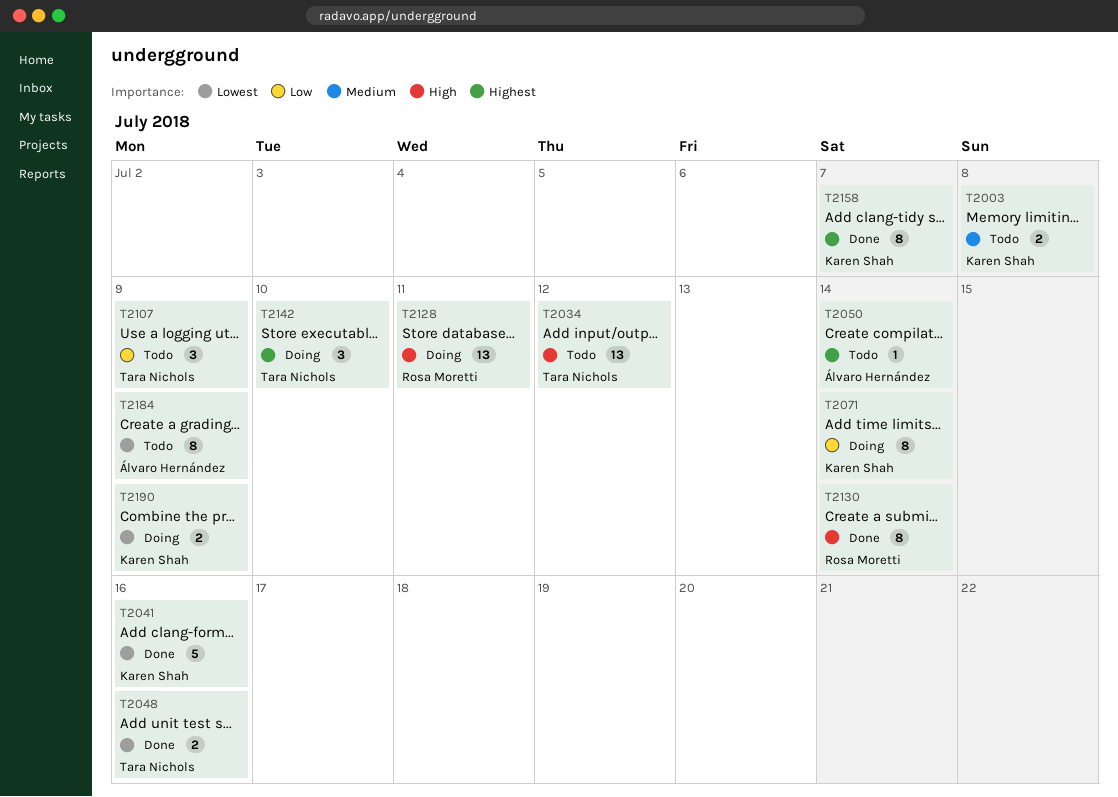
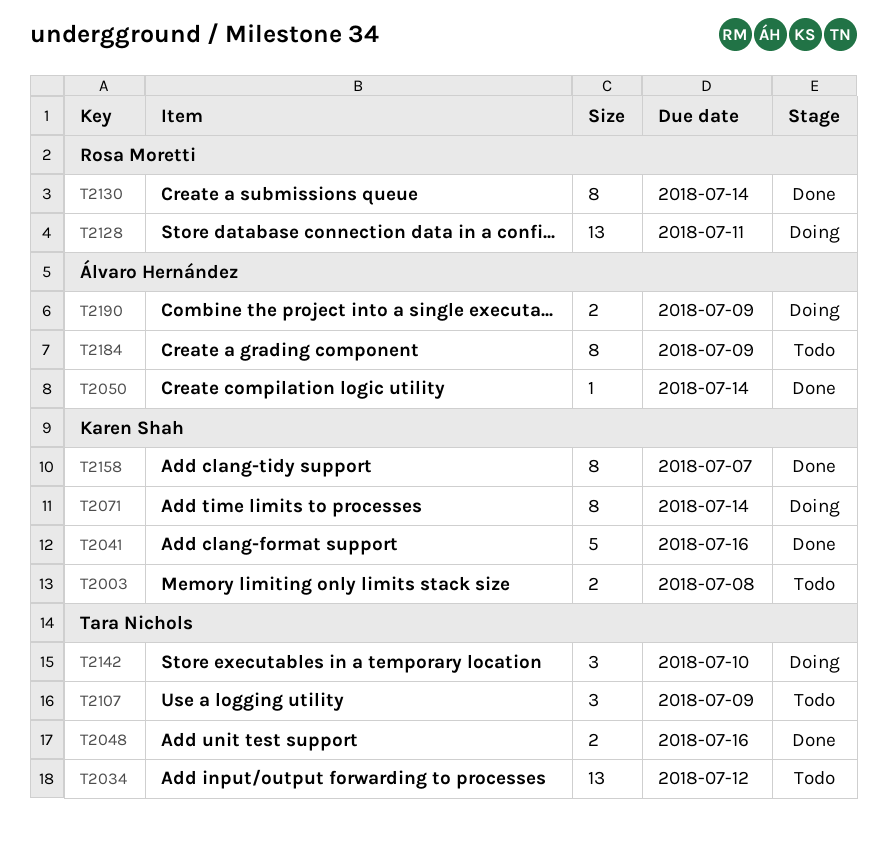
T2050, status: Todo -> Done
T2190, owner: Karen Shah -> Álvaro Hernández

